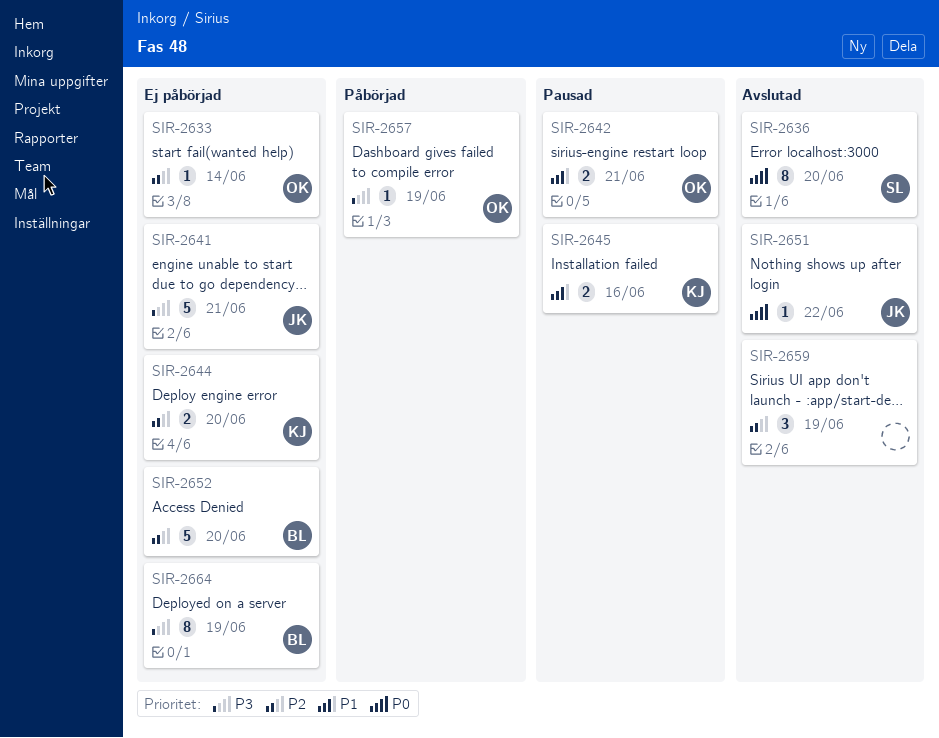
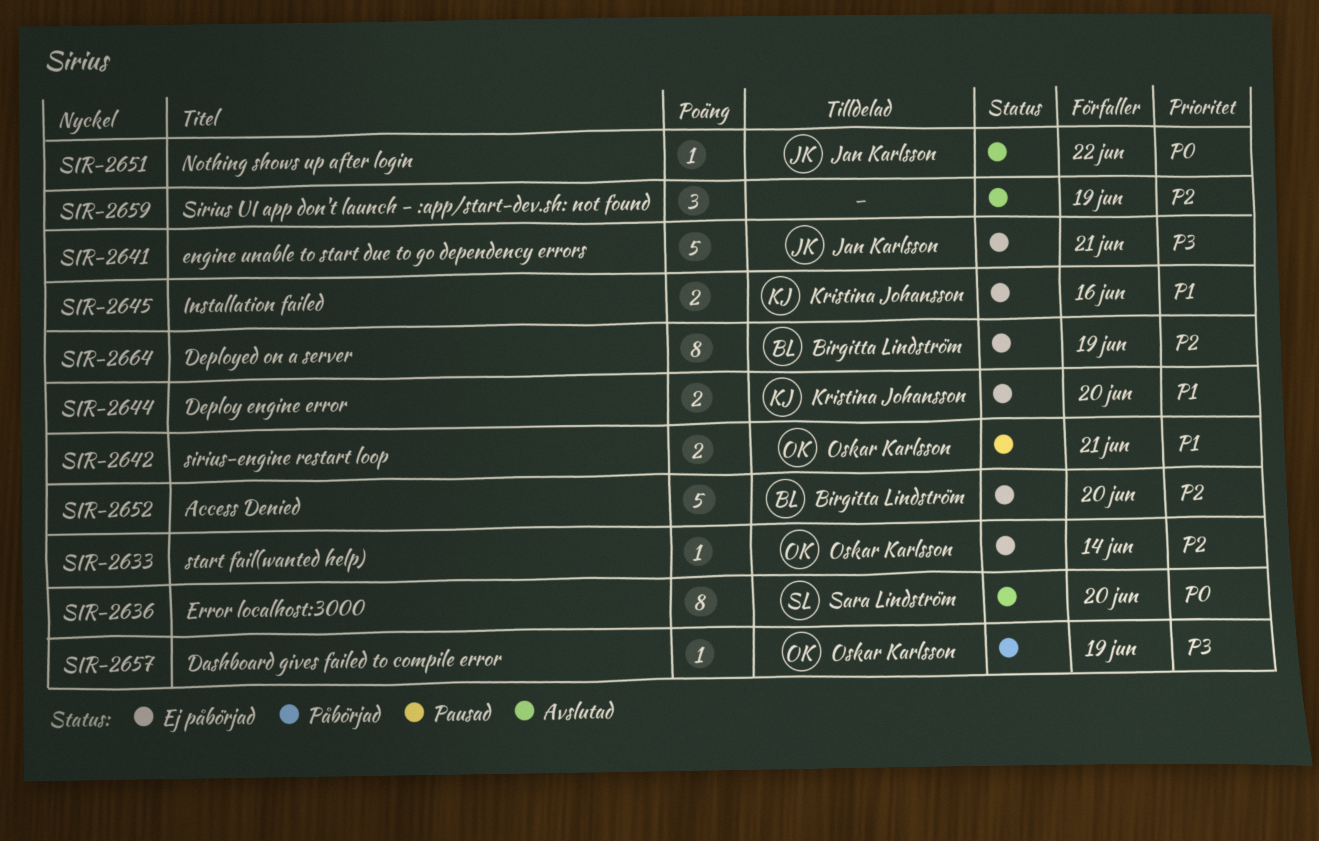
SIR-2644, priority: P2 -> P1
SIR-2645, status: Pausad -> Ej påbörjad
SIR-2664, priority: P3 -> P2

